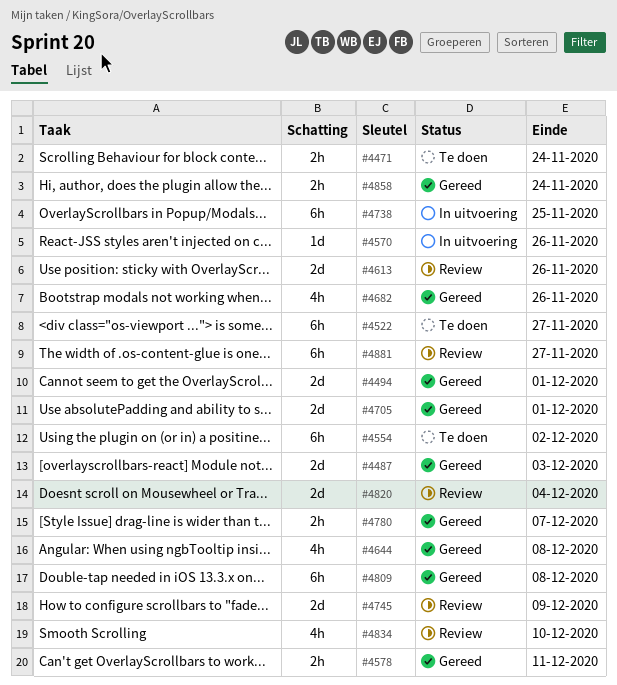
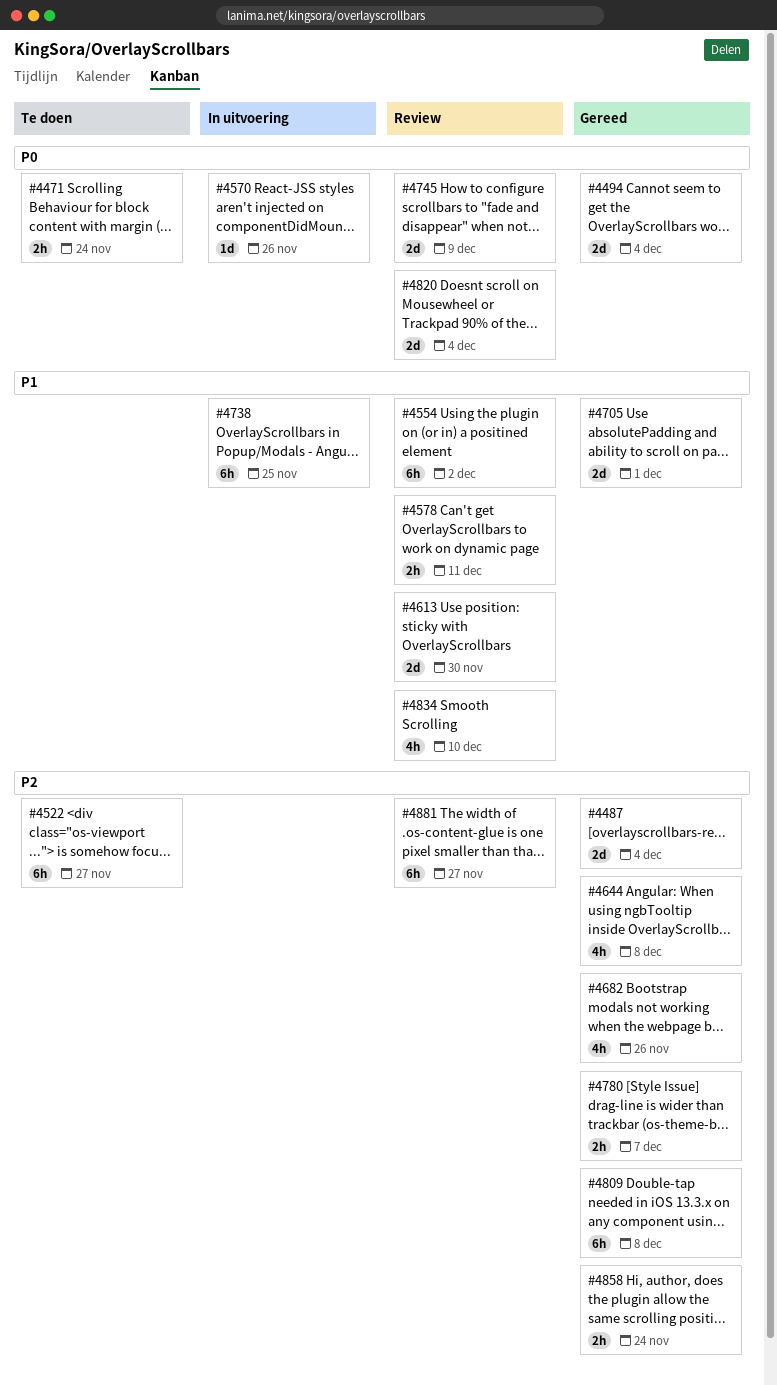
#4487, due: Dec 3 -> Dec 4
#4494, due: Dec 1 -> Dec 4
#4554, status: Te doen -> Review
#4578, status: Gereed -> Review
#4613, due: Nov 26 -> Nov 30

